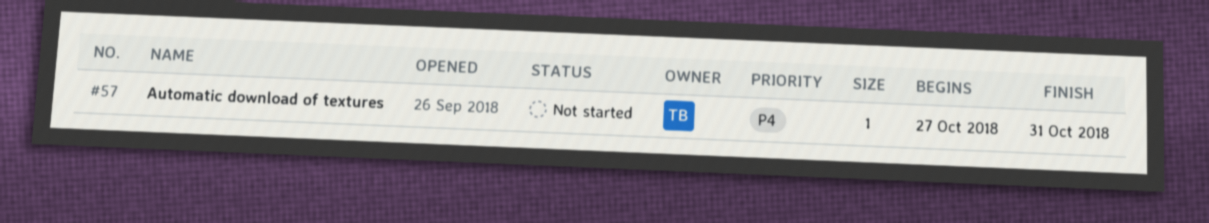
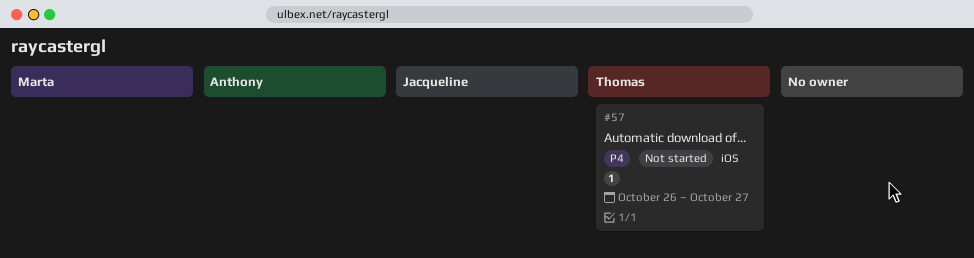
#57, start: Oct 27 -> Oct 26
#57, due: Oct 31 -> Oct 27

